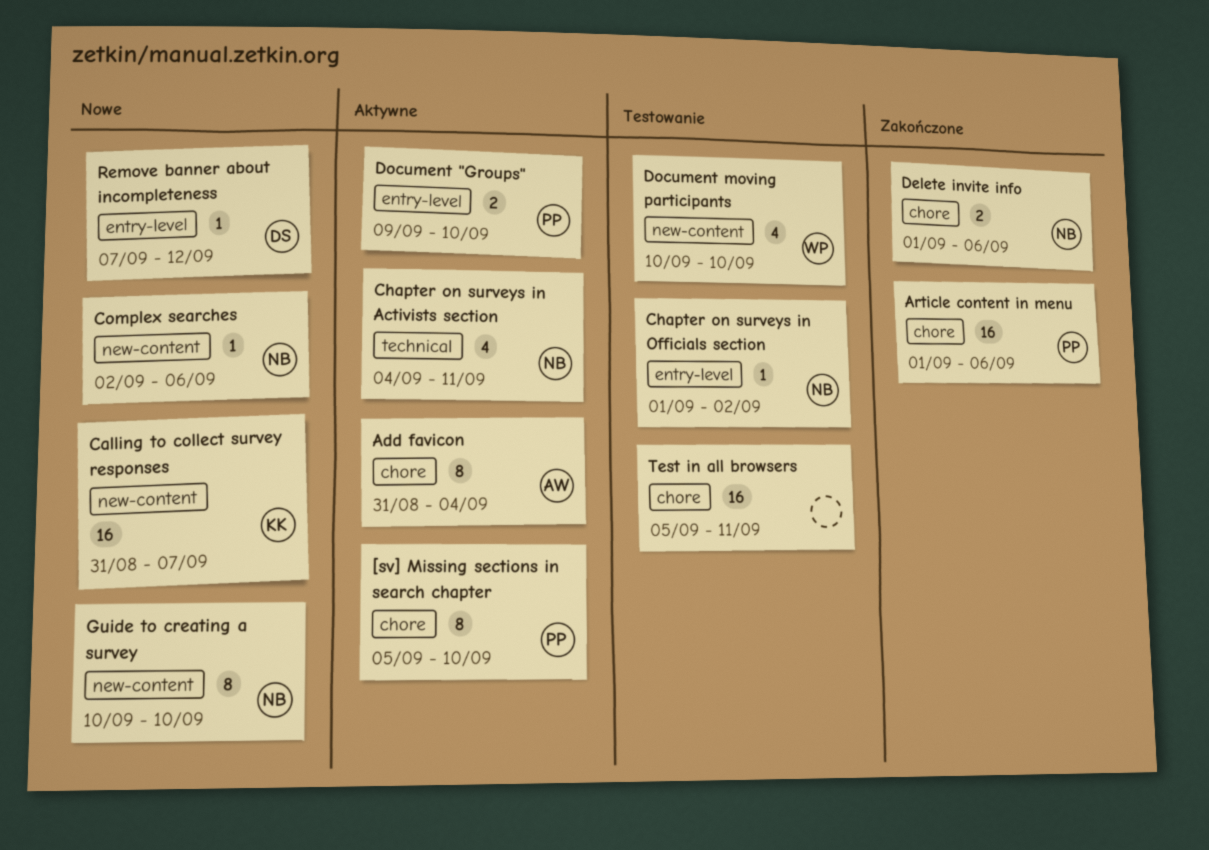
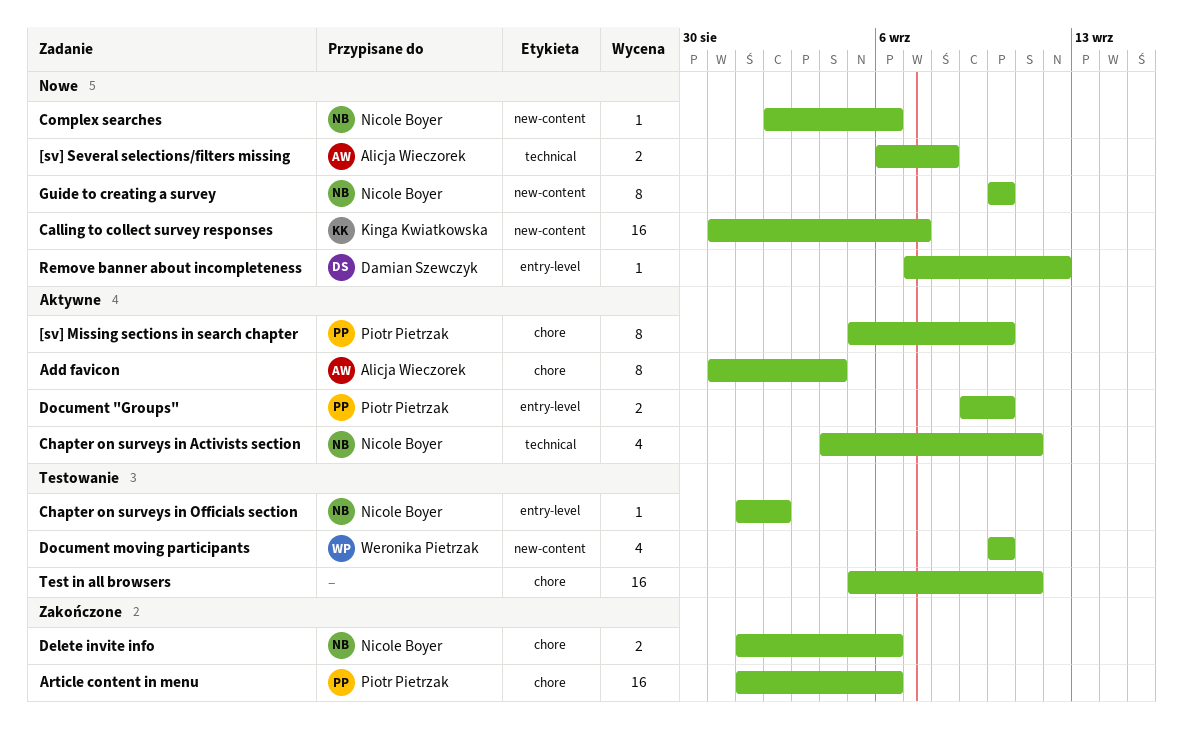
[sv] Several selections/filters missing: none -> present

